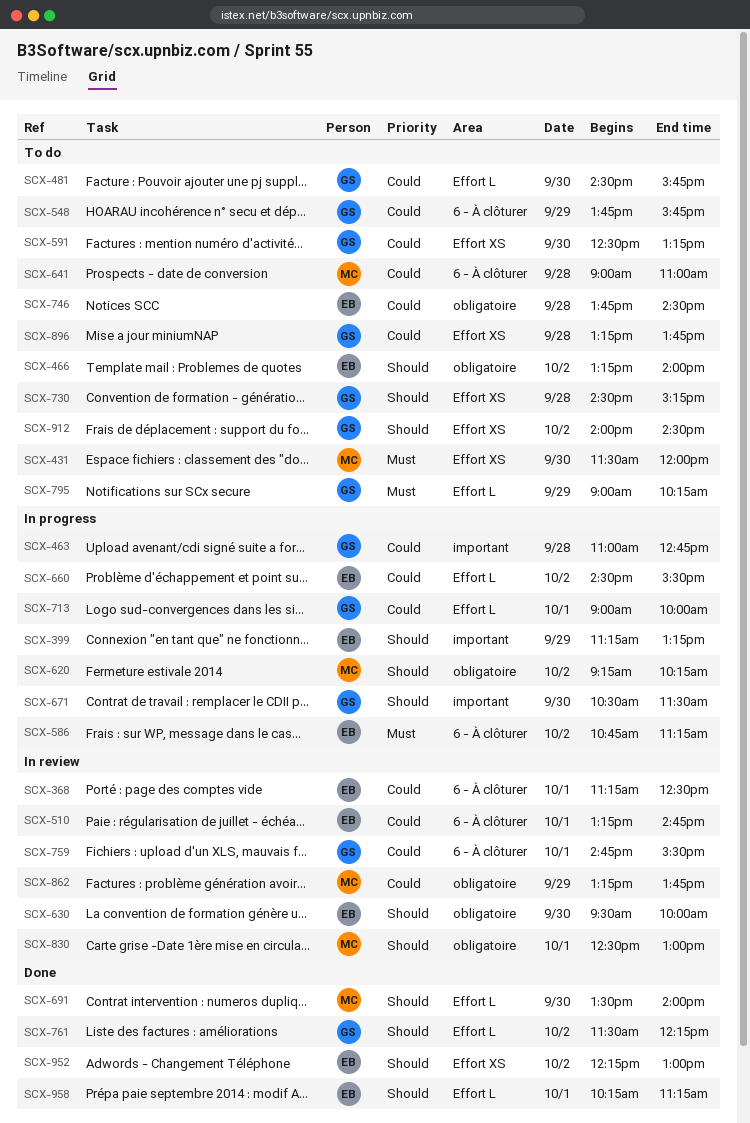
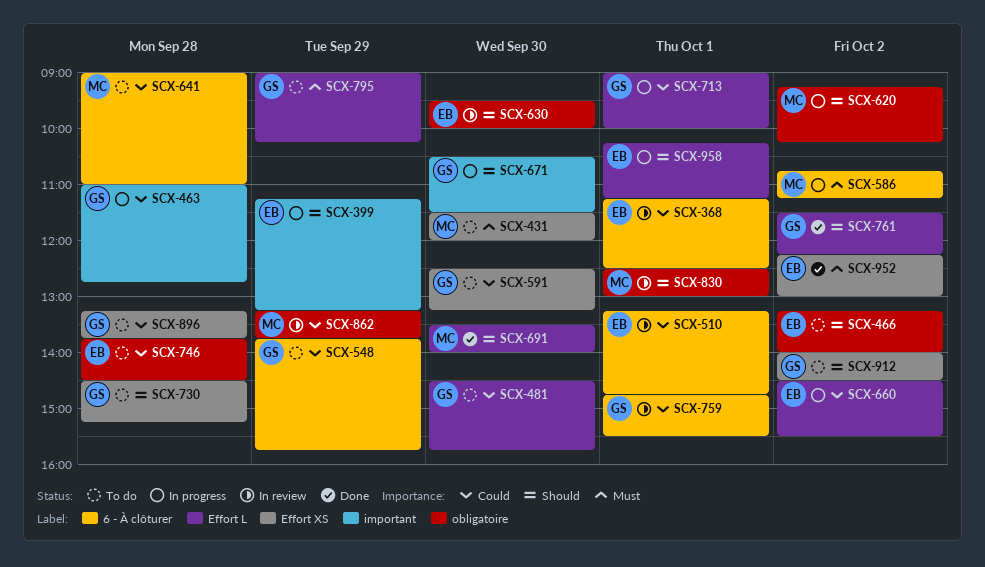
SCX-586, owner: EB -> MC
SCX-952, priority: Should -> Must
SCX-958, status: Done -> In progress

